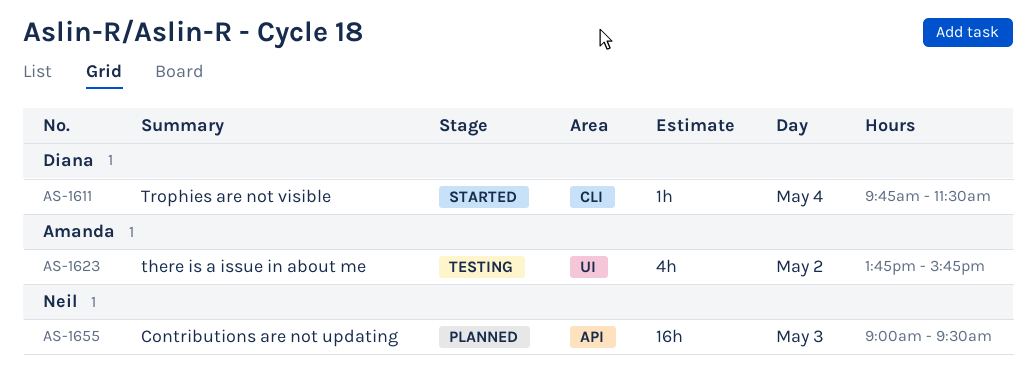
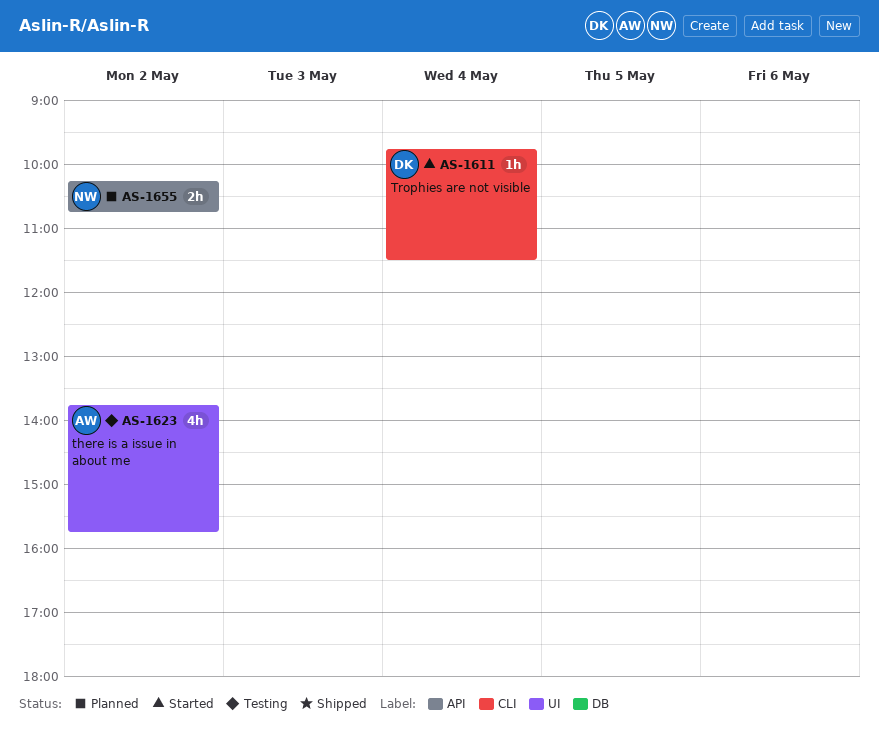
AS-1655, estimate: 16h -> 2h
AS-1655, day: May 3 -> May 2
AS-1655, begins: 09:00 -> 10:15
AS-1655, ends: 09:30 -> 10:45

